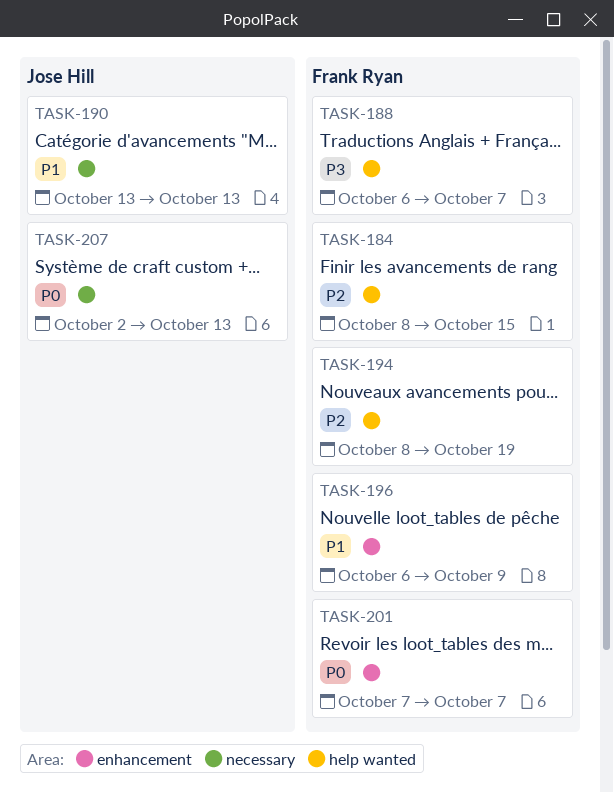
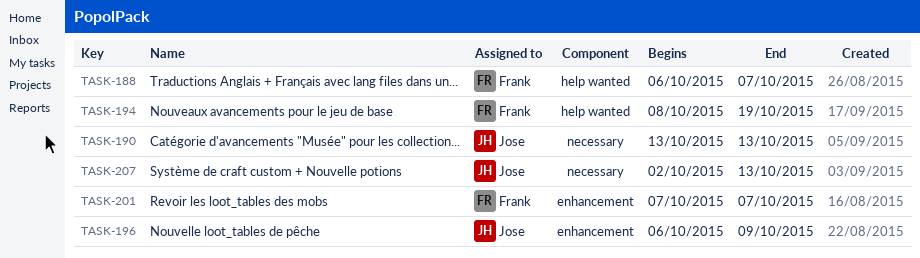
TASK-184: present -> none
TASK-196, owner: Frank Ryan -> Jose Hill

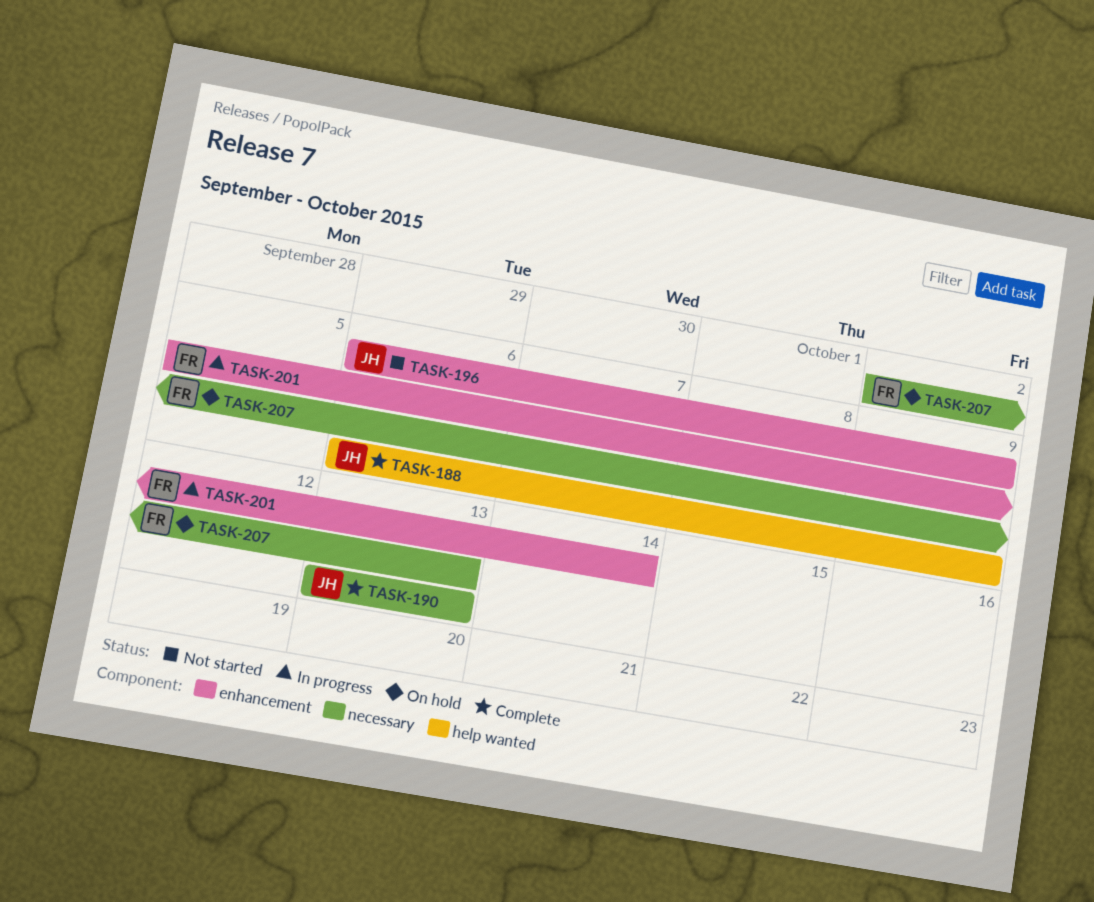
TASK-188, owner: Frank -> Jose
TASK-188, due: Oct 7 -> Oct 9
TASK-194: present -> none
TASK-201, start: Oct 7 -> Oct 5
TASK-201, due: Oct 7 -> Oct 14
TASK-207, owner: Jose -> Frank

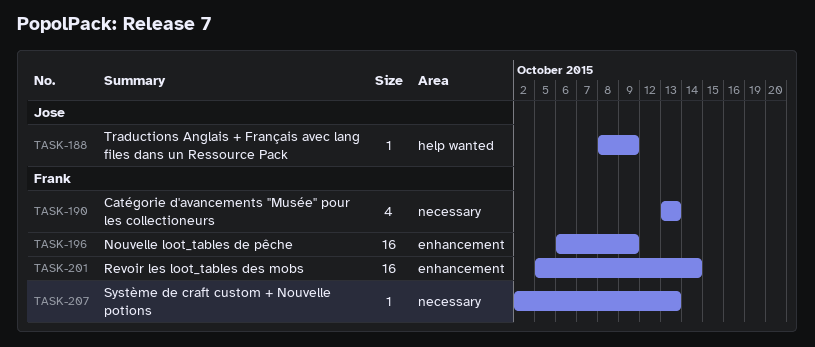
TASK-188, start: Oct 6 -> Oct 8
TASK-190, owner: Jose -> Frank
TASK-196, owner: Jose -> Frank

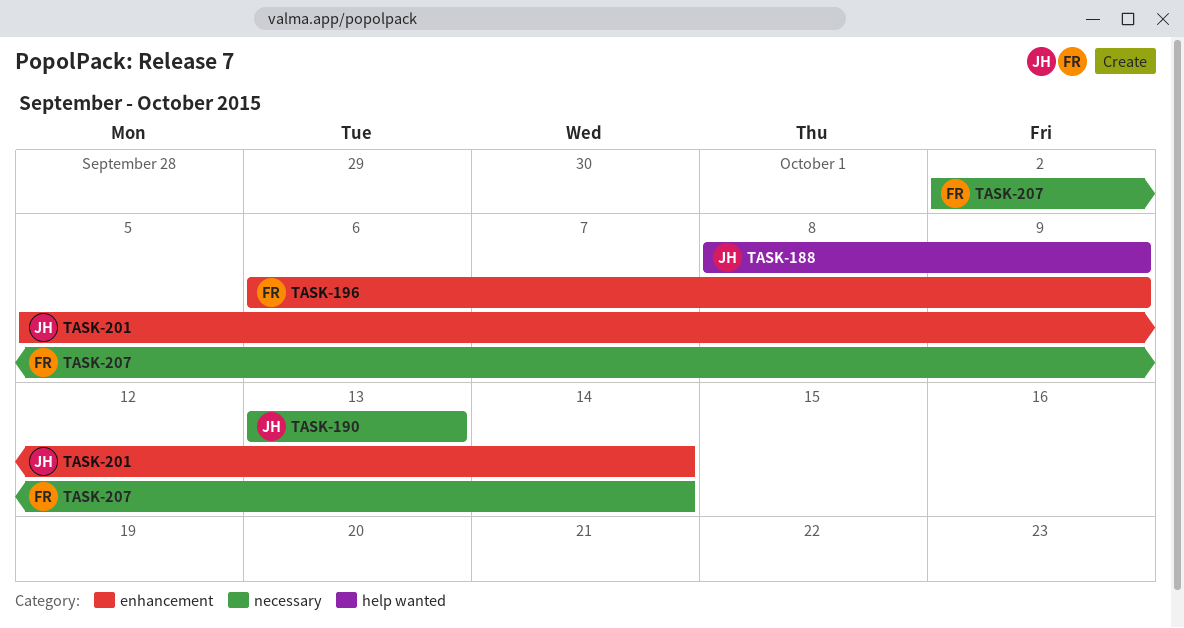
TASK-190, owner: Frank -> Jose
TASK-201, owner: Frank -> Jose
TASK-207, due: Oct 13 -> Oct 14

